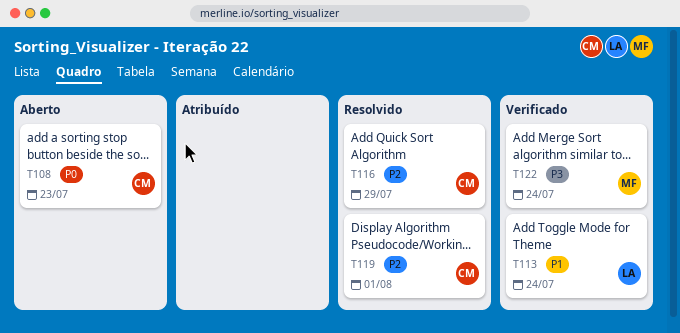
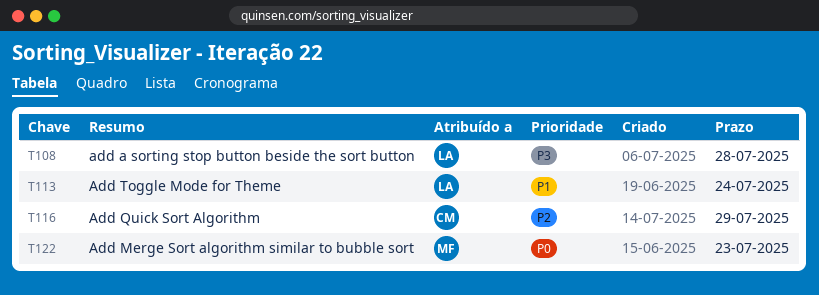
T108, owner: CM -> LA
T108, priority: P0 -> P3
T108, due: Jul 23 -> Jul 28
T119: present -> none
T122, priority: P3 -> P0
T122, due: Jul 24 -> Jul 23

